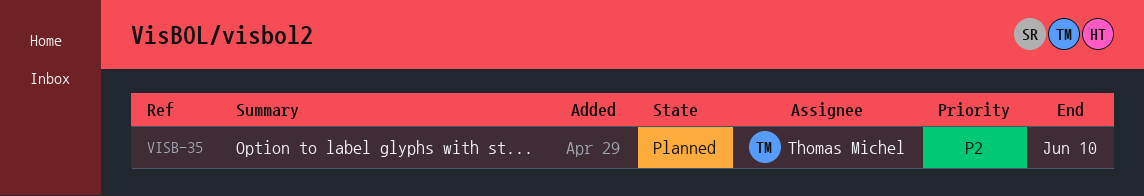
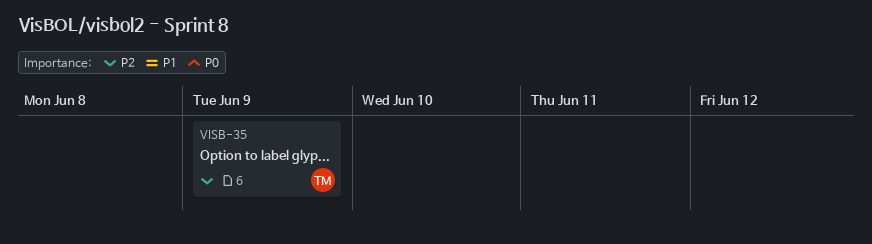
VISB-35, due: Jun 10 -> Jun 9

